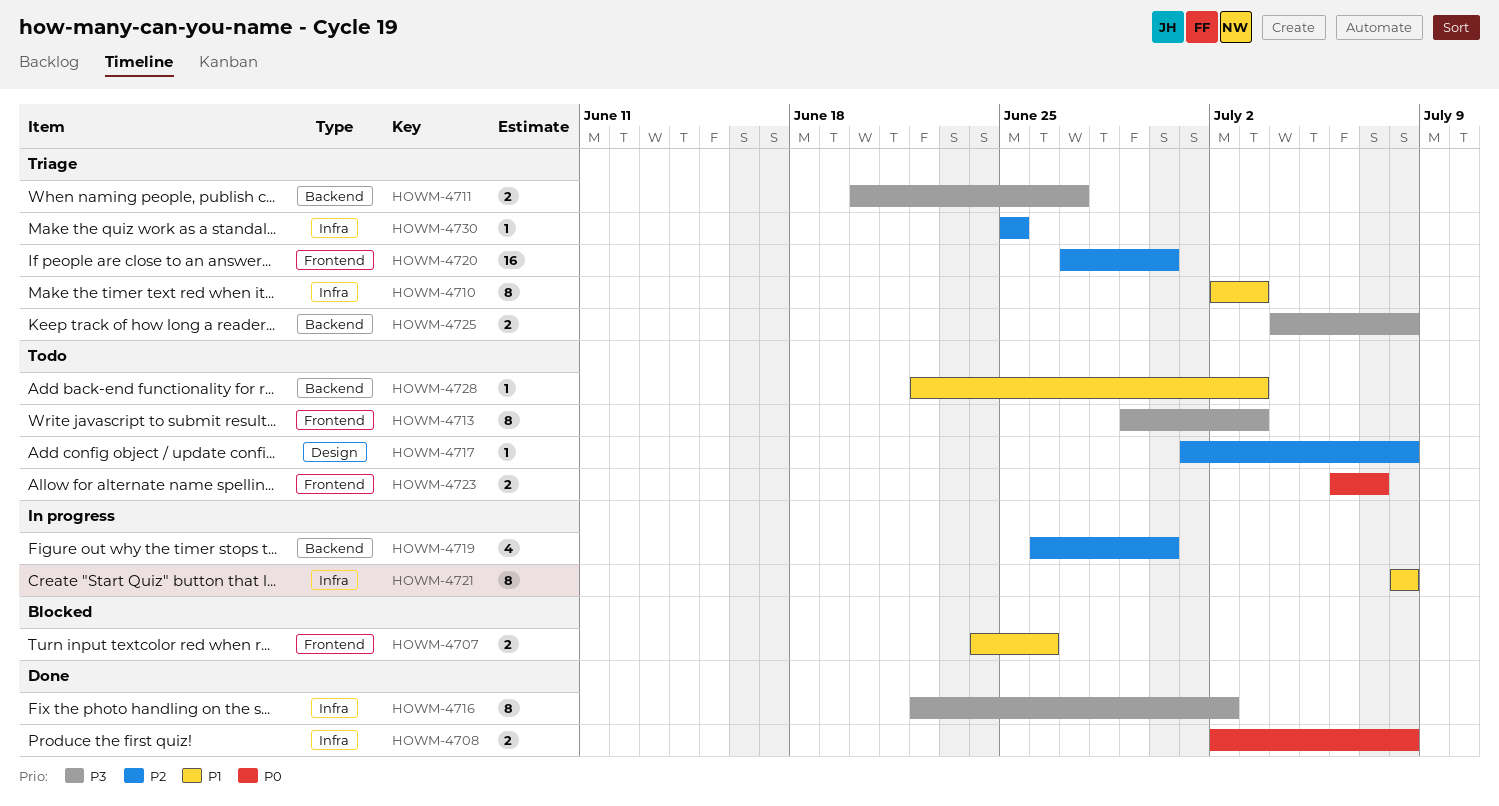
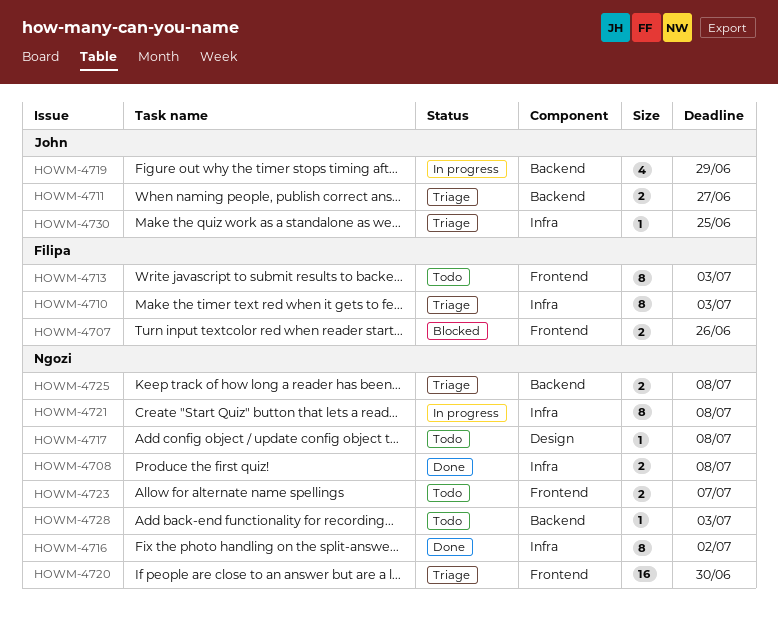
HOWM-4719, due: Jun 30 -> Jun 29

